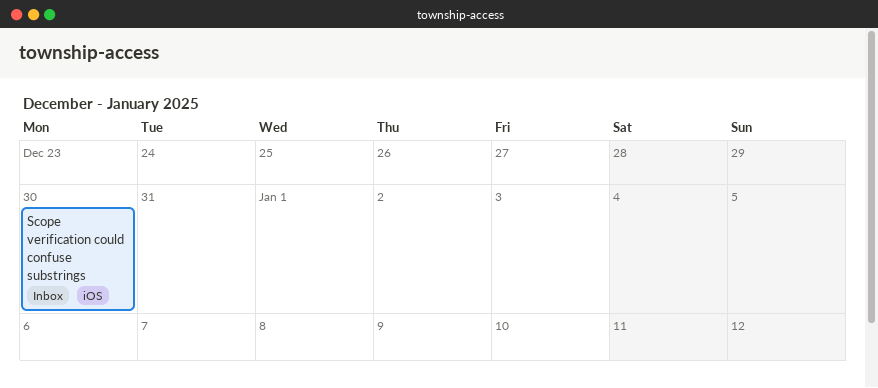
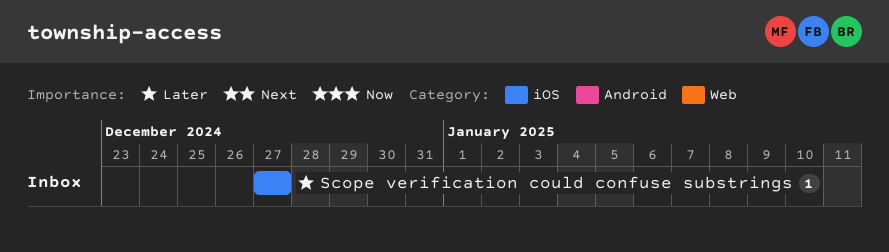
Scope verification could confuse substrings, due: Dec 30 -> Dec 27

